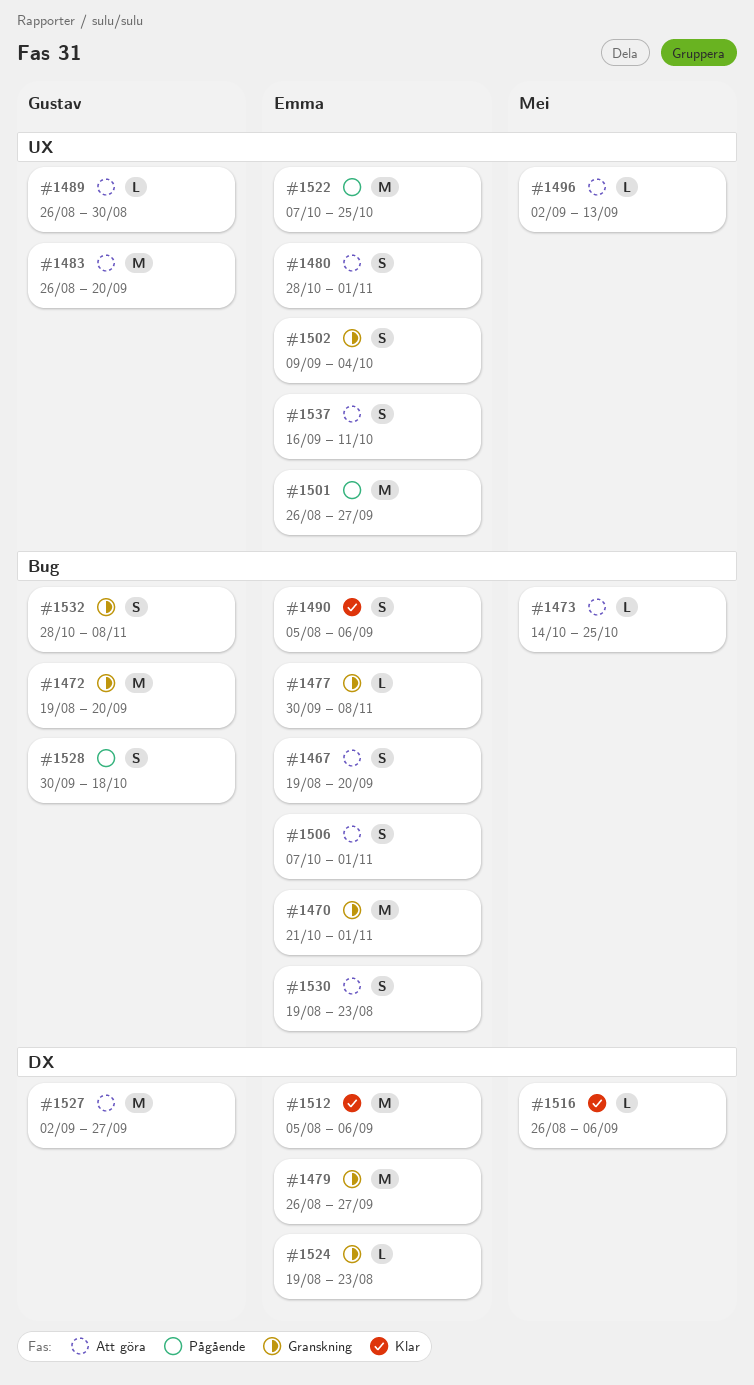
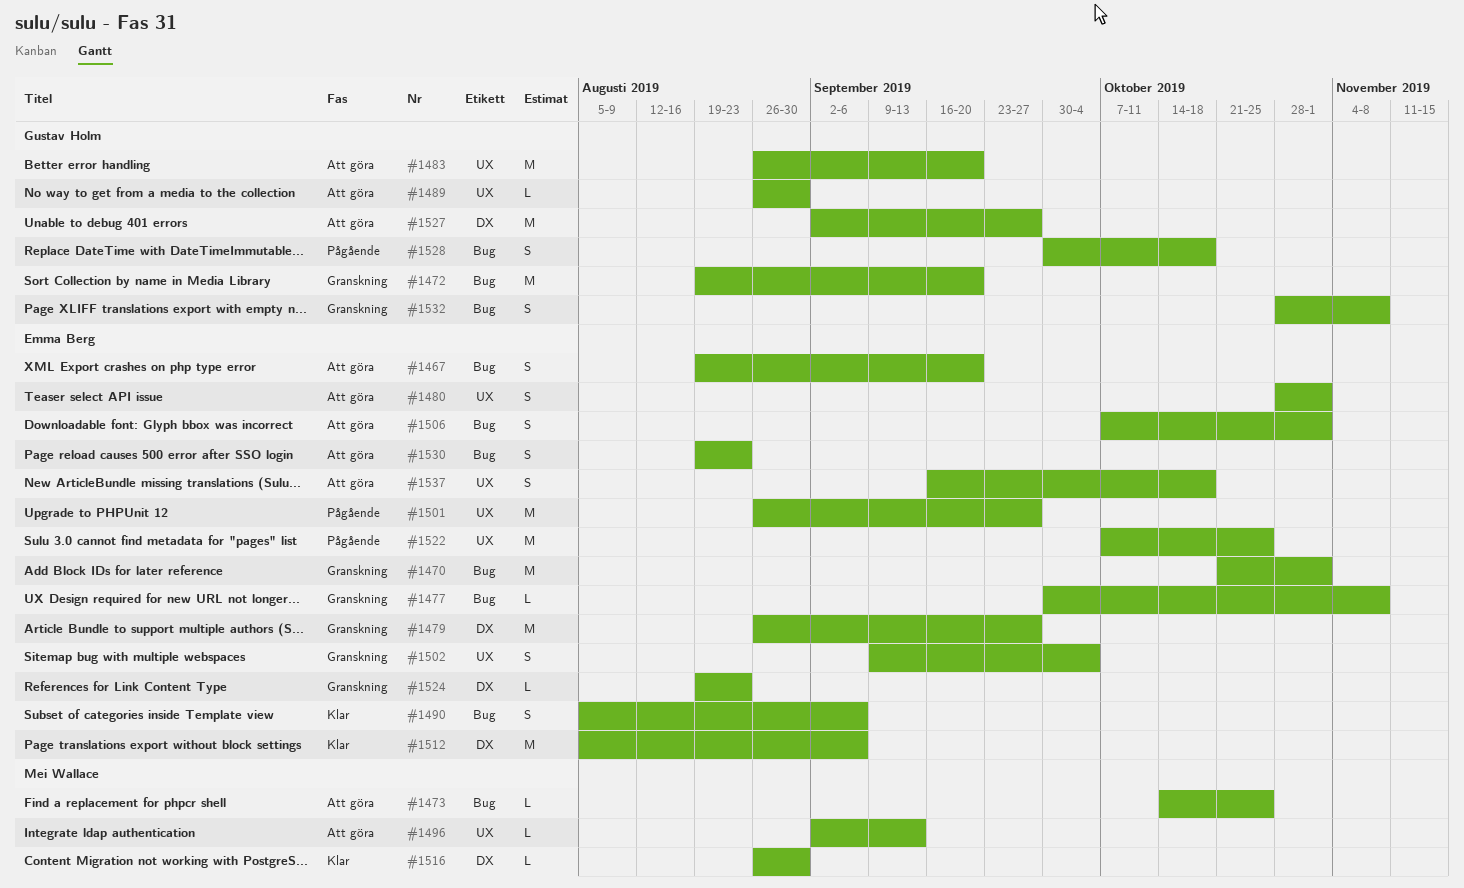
#1516, due: Sep 6 -> Aug 30
#1537, due: Oct 11 -> Oct 18

